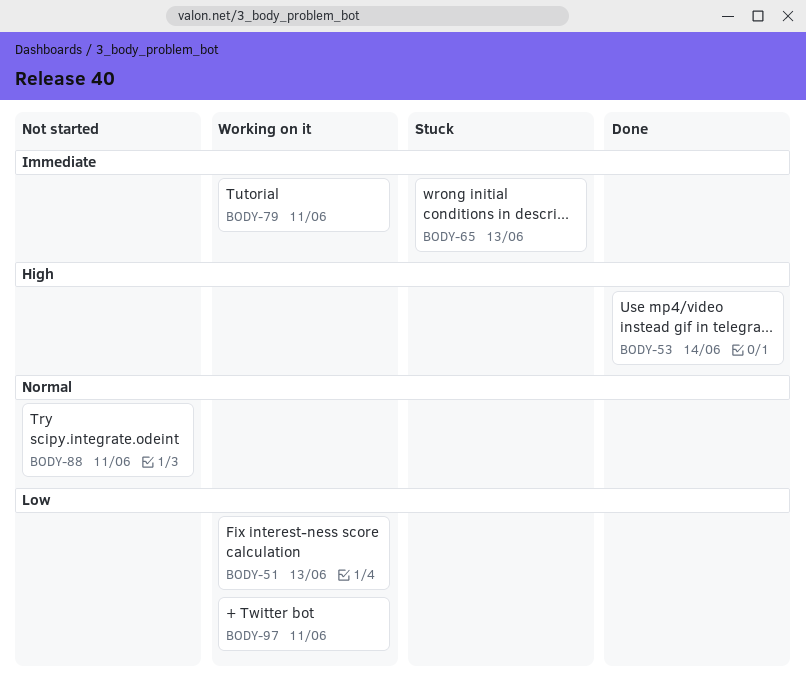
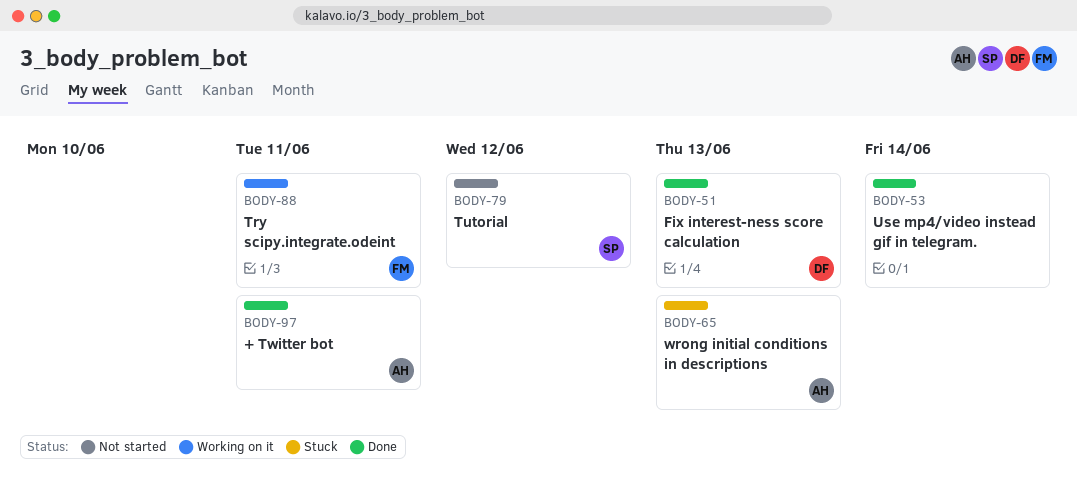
BODY-51, status: Working on it -> Done
BODY-79, status: Working on it -> Not started
BODY-79, due: Jun 11 -> Jun 12
BODY-88, status: Not started -> Working on it
BODY-97, status: Working on it -> Done

